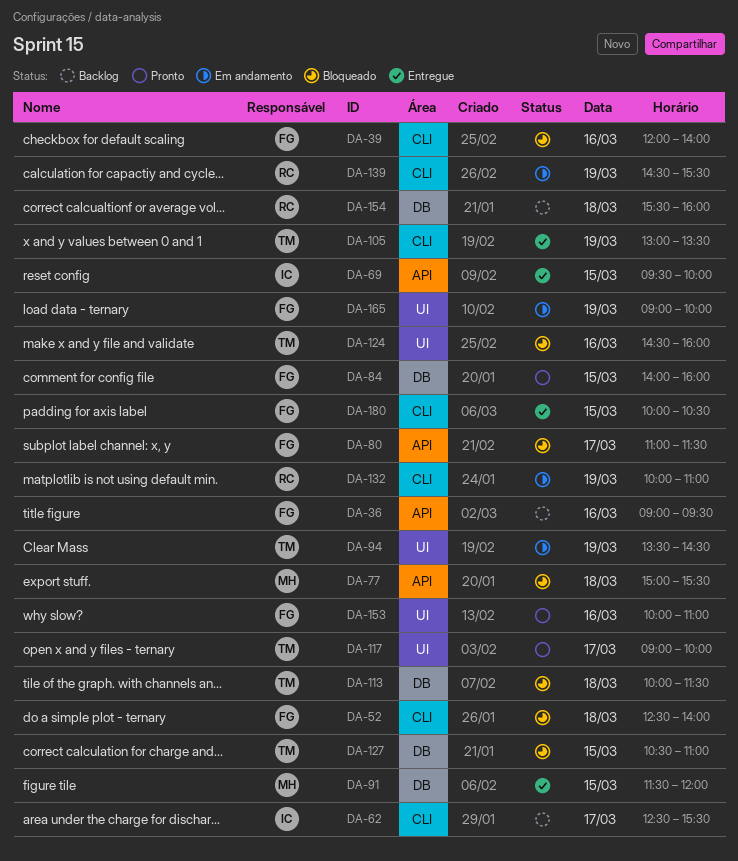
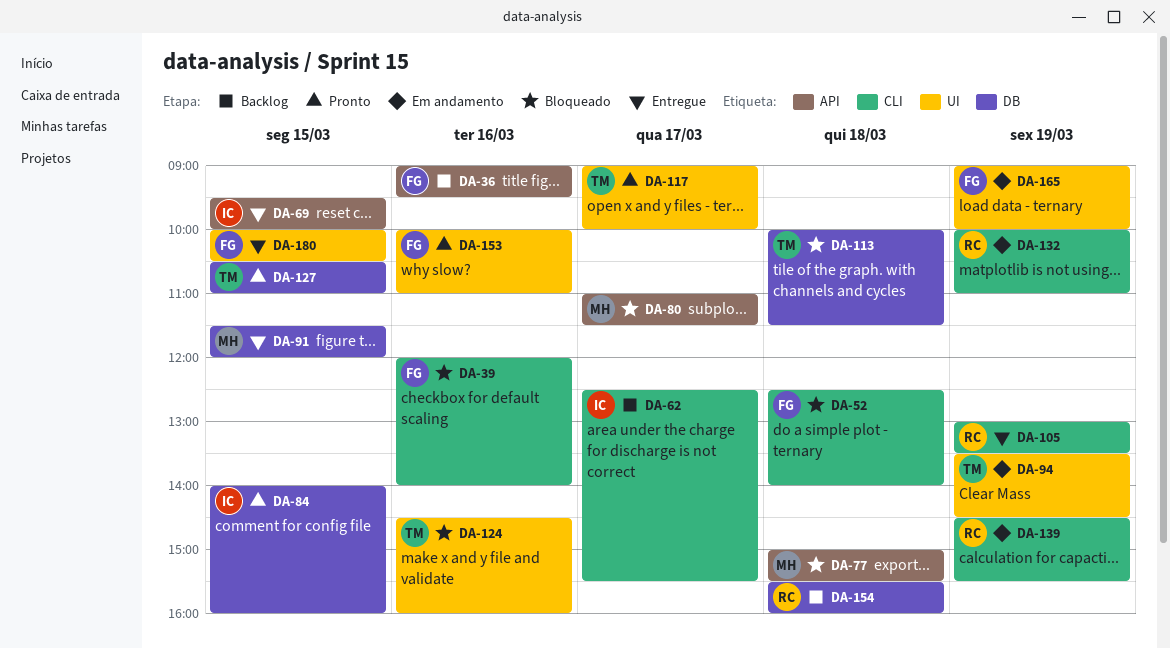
DA-80, owner: FG -> MH
DA-84, owner: FG -> IC
DA-105, owner: TM -> RC
DA-127, status: Bloqueado -> Pronto
DA-180, label: CLI -> UI

